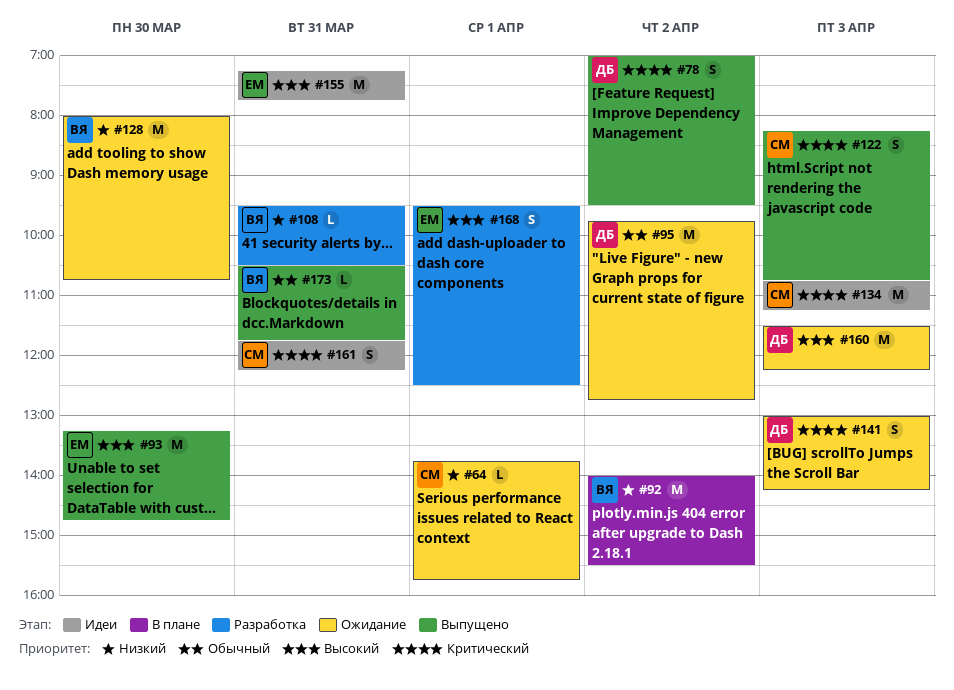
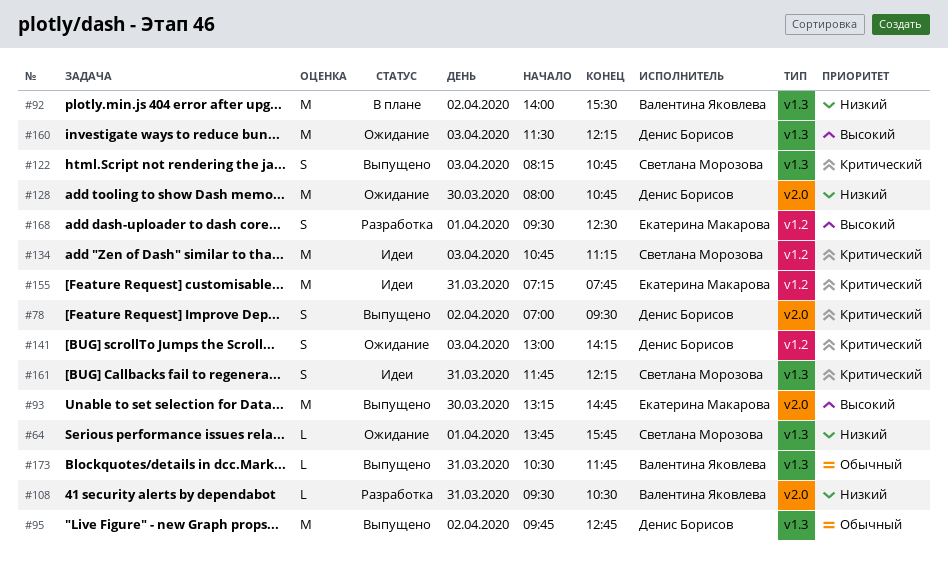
#95, status: Ожидание -> Выпущено
#128, owner: Валентина Яковлева -> Денис Борисов
#155, priority: Высокий -> Критический

